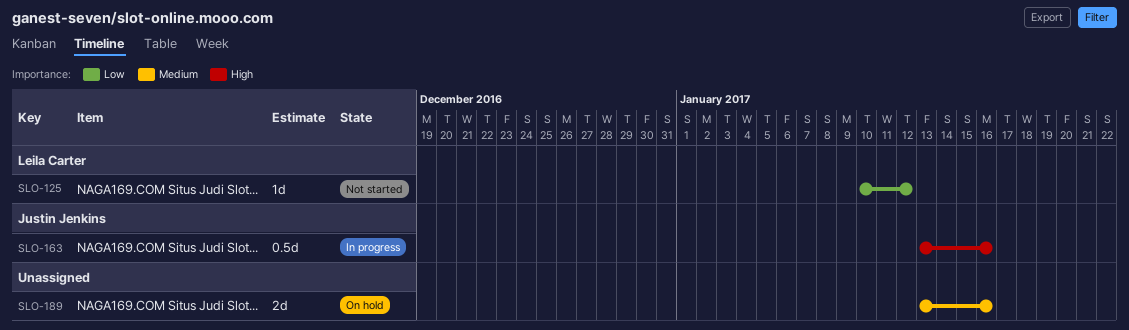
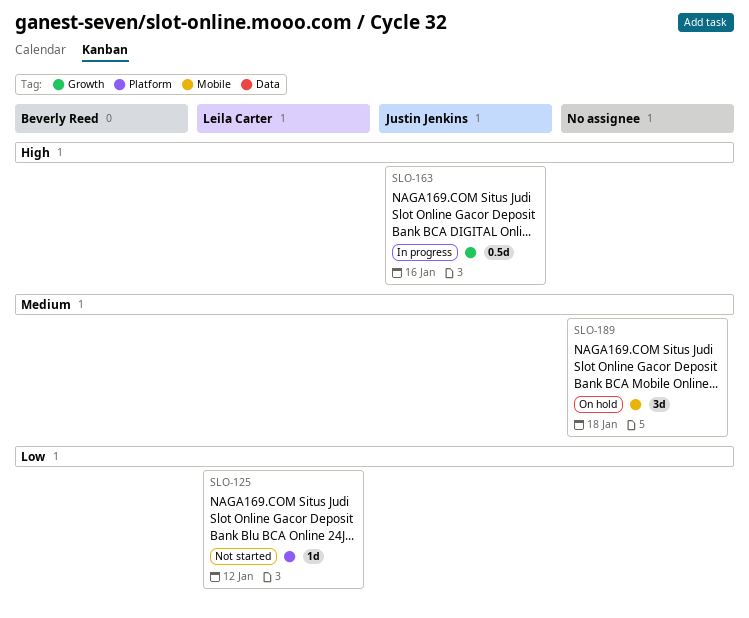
SLO-189, estimate: 2d -> 3d
SLO-189, due: Jan 16 -> Jan 18

